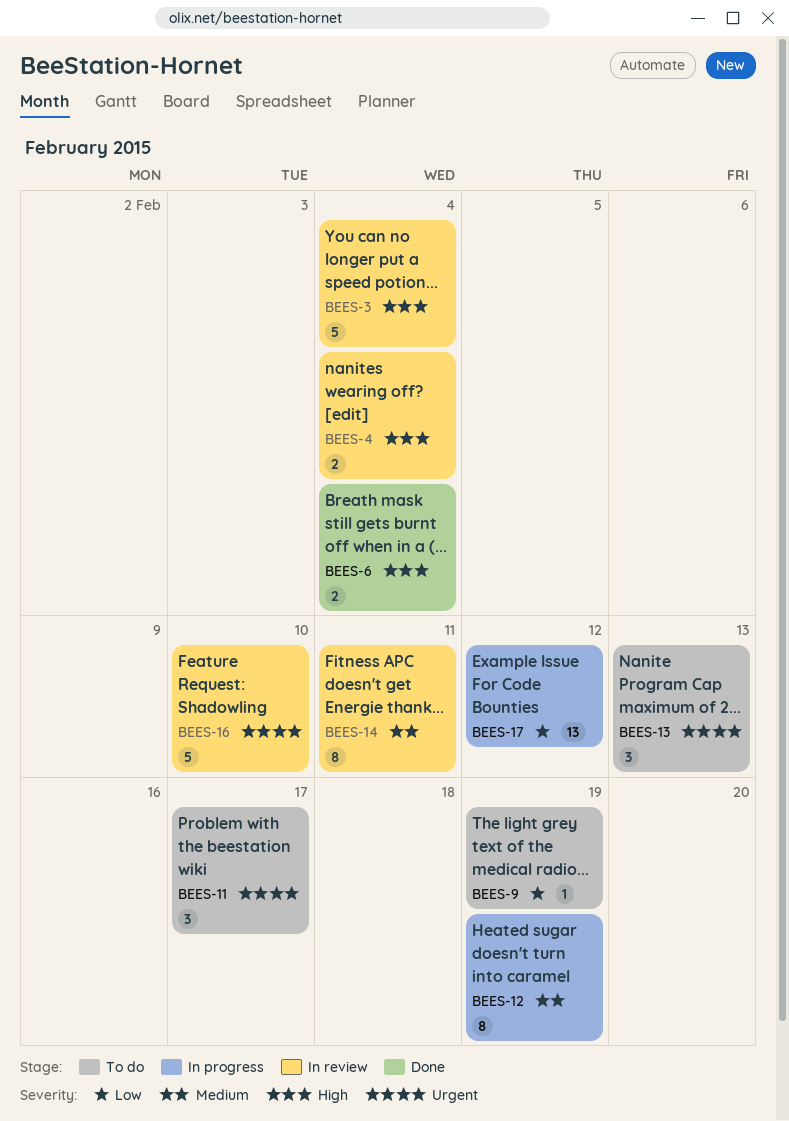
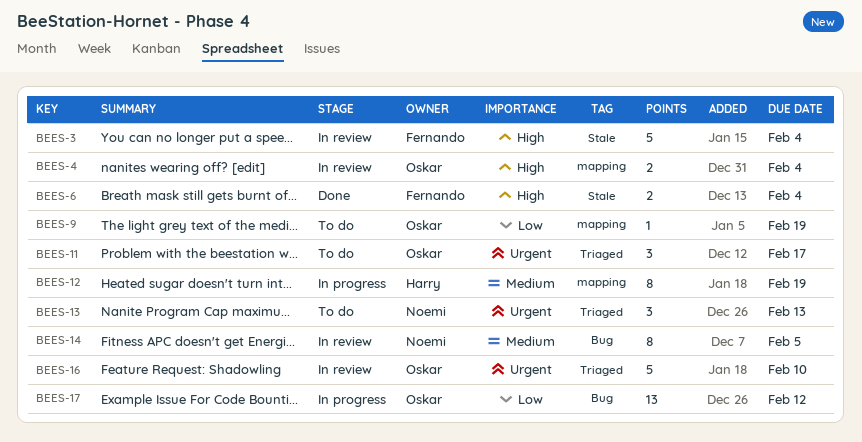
BEES-14, due: Feb 11 -> Feb 5

